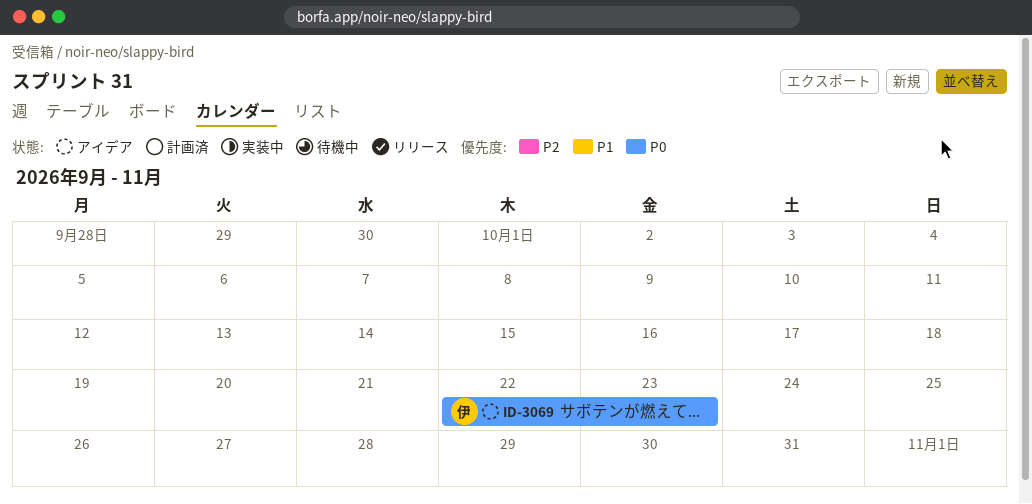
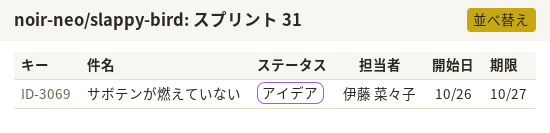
ID-3069, start: Oct 22 -> Oct 26
ID-3069, due: Oct 23 -> Oct 27

